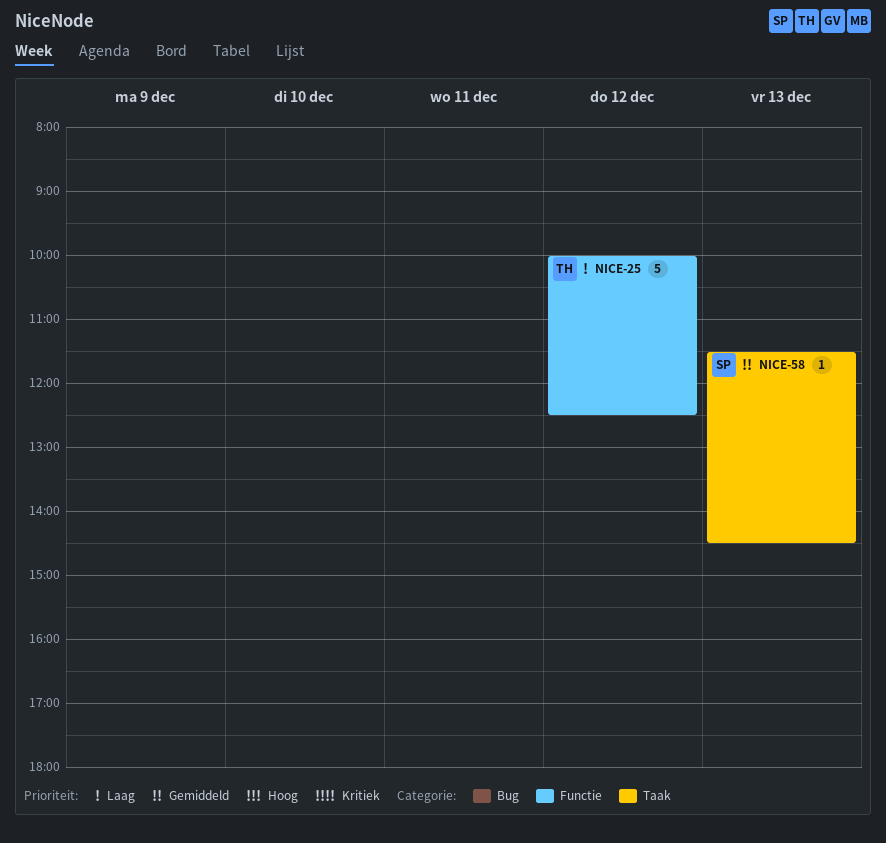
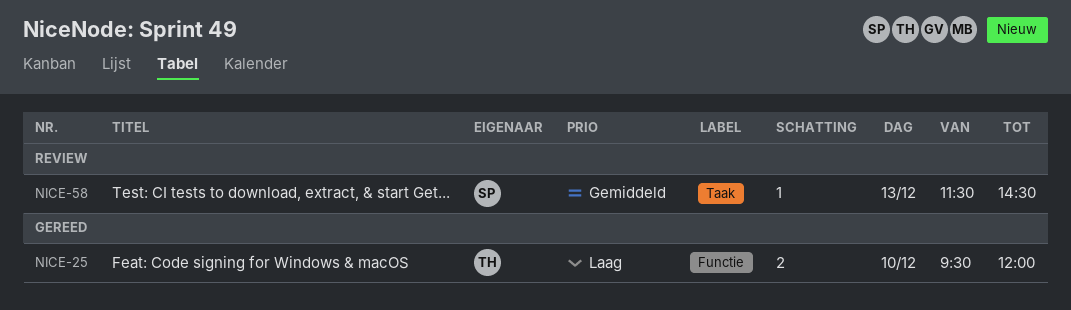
NICE-25, estimate: 5 -> 2
NICE-25, day: Dec 12 -> Dec 10
NICE-25, begins: 10:00 -> 09:30
NICE-25, ends: 12:30 -> 12:00

